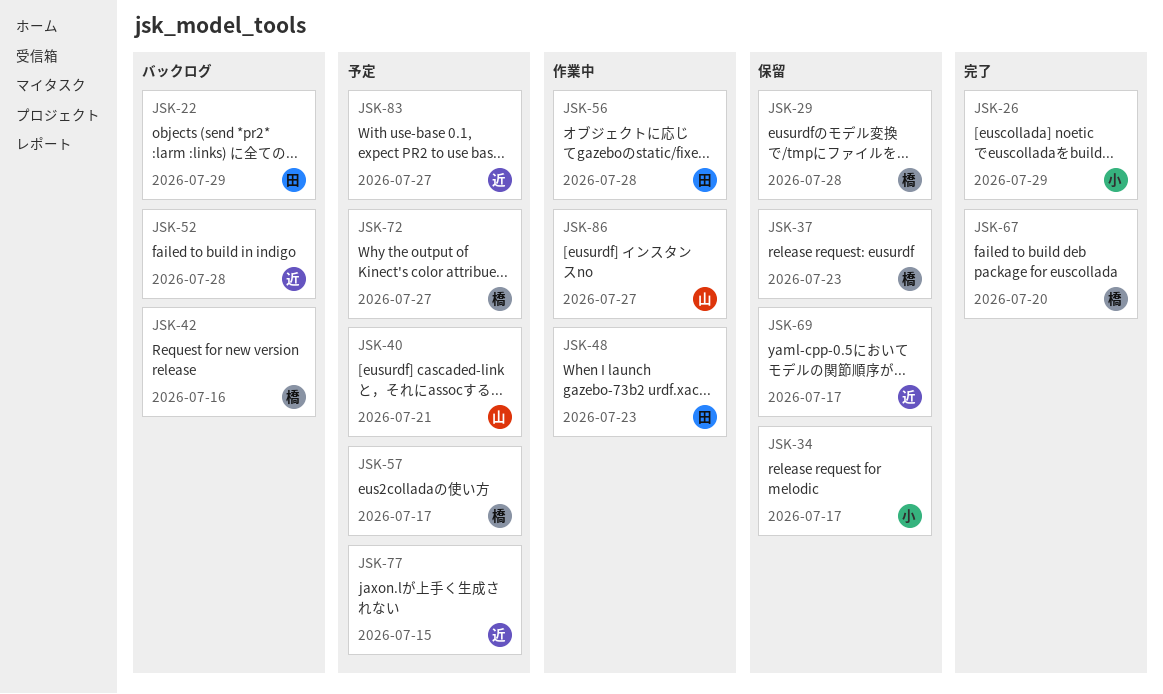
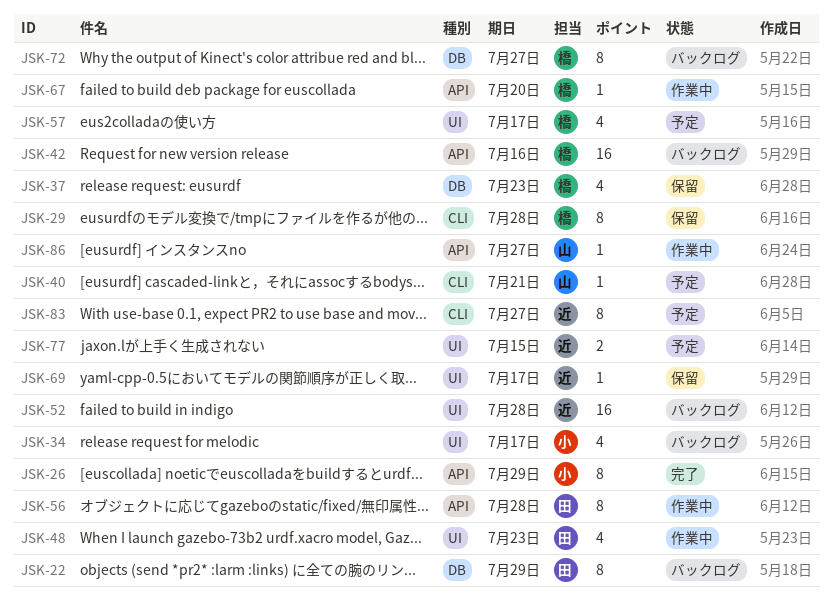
JSK-34, status: 保留 -> バックログ
JSK-67, status: 完了 -> 作業中
JSK-72, status: 予定 -> バックログ

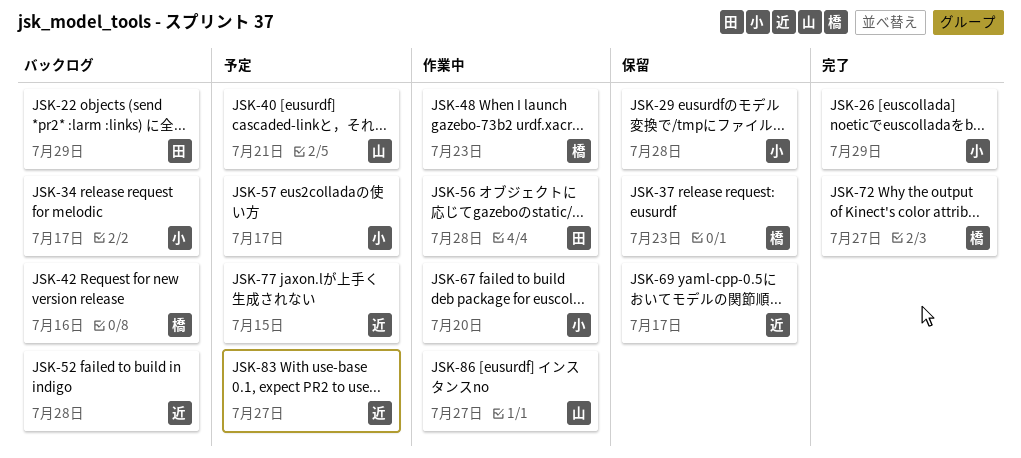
JSK-29, owner: 橋 -> 小
JSK-48, owner: 田 -> 橋
JSK-57, owner: 橋 -> 小
JSK-67, owner: 橋 -> 小
JSK-72, status: バックログ -> 完了

